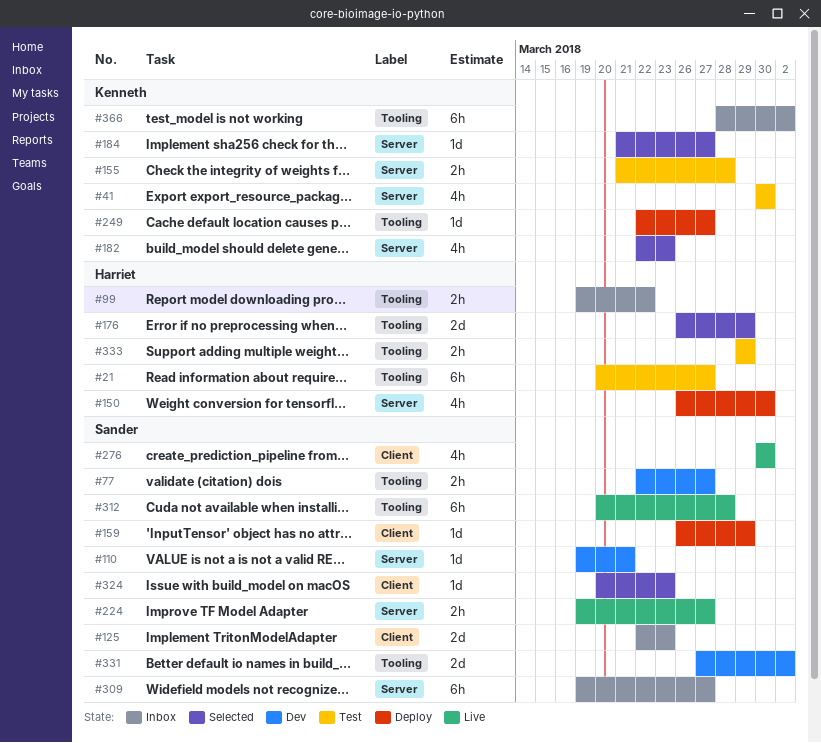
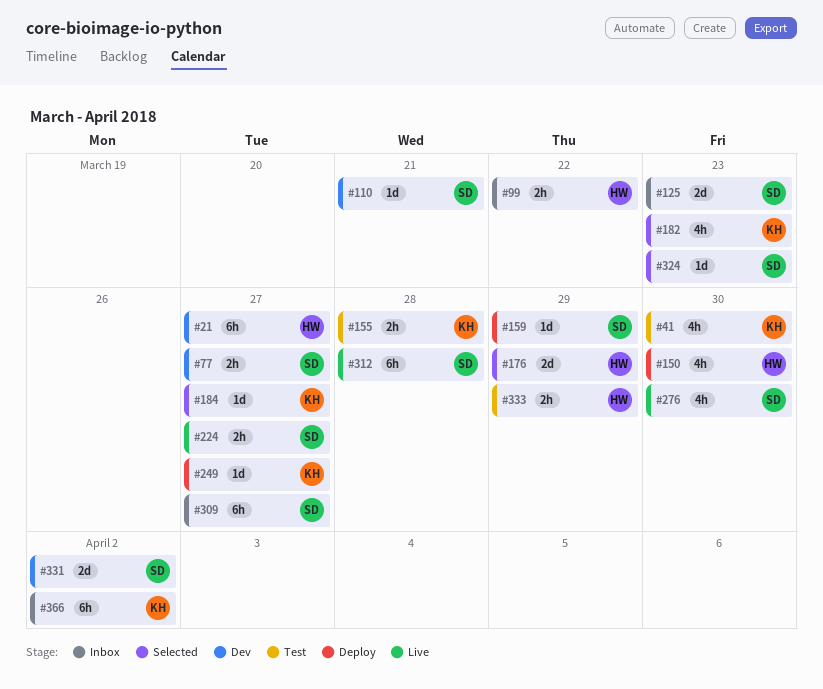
#21, status: Test -> Dev

